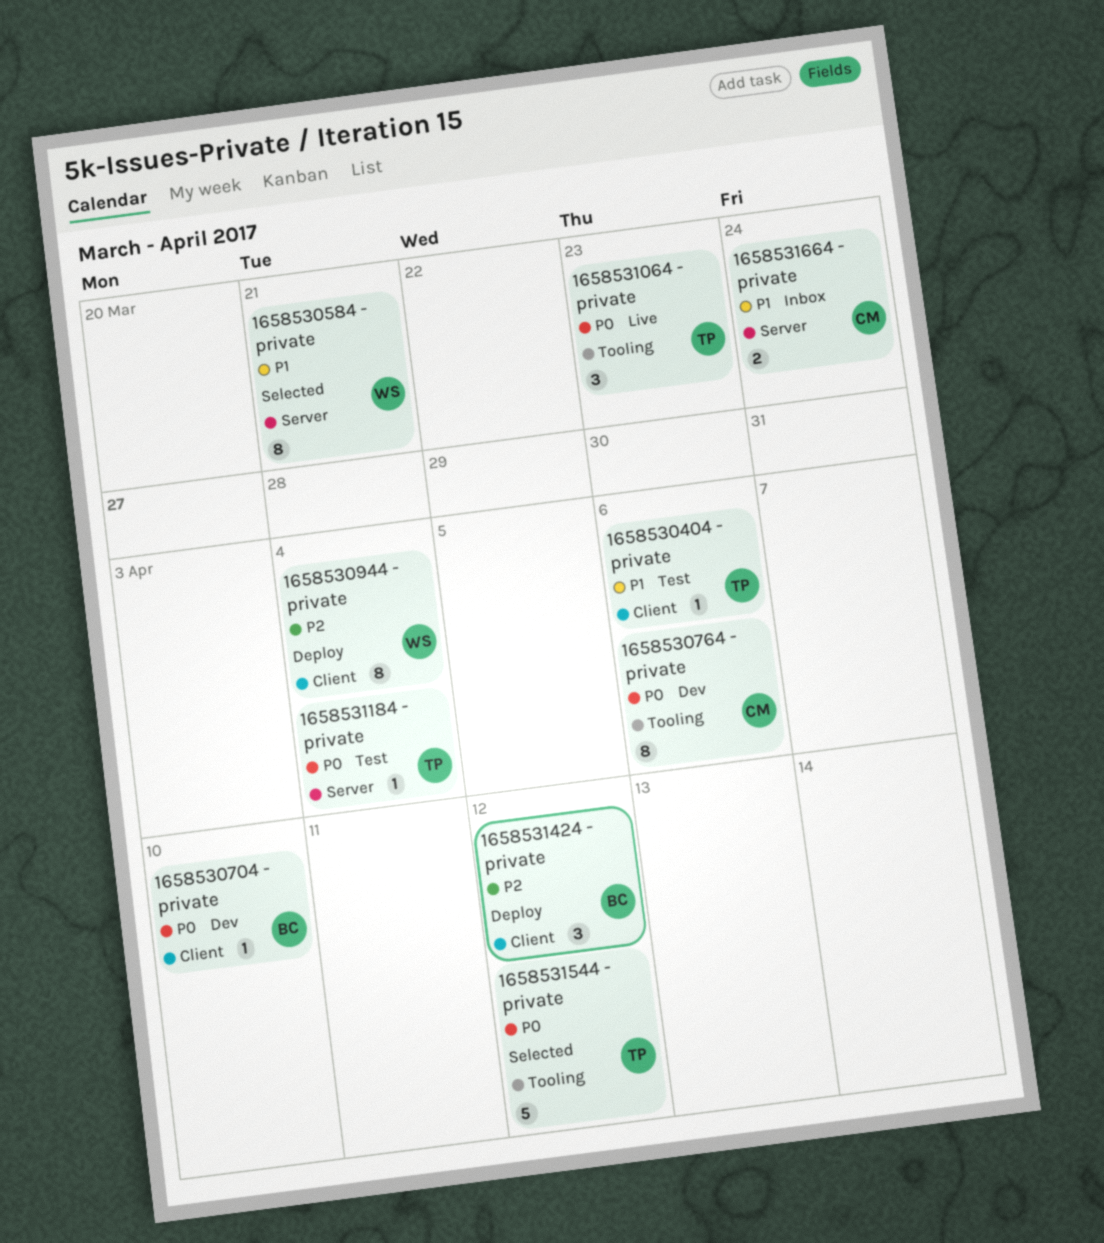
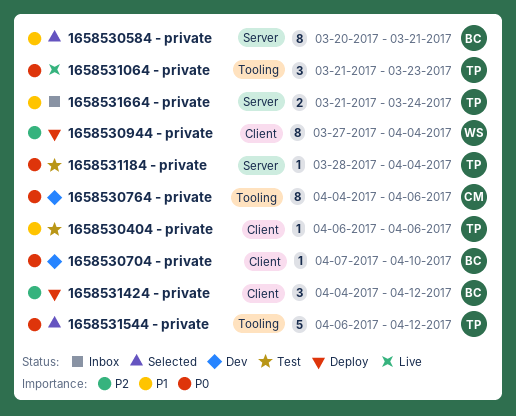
1658530584 - private, owner: WS -> BC
1658531664 - private, owner: CM -> TP

